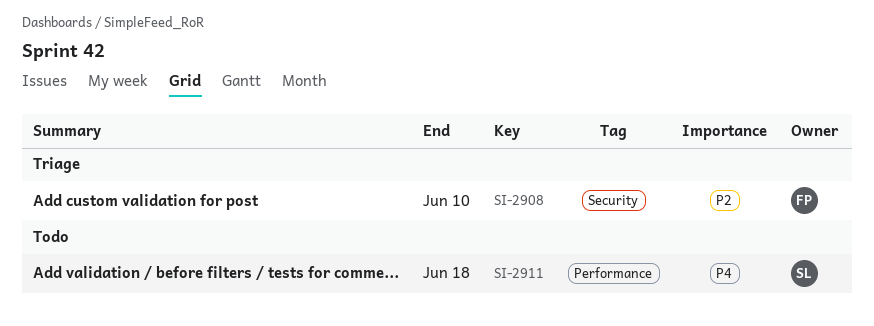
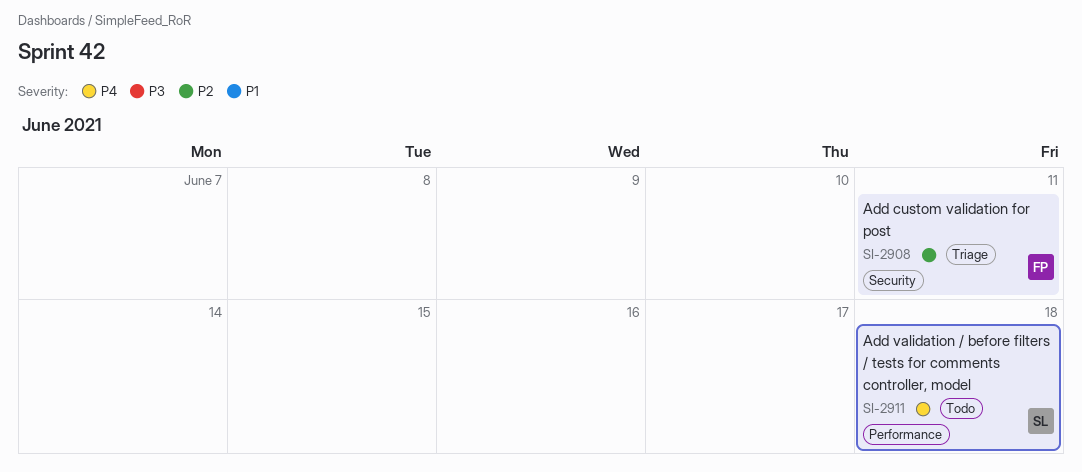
SI-2908, due: Jun 10 -> Jun 11

